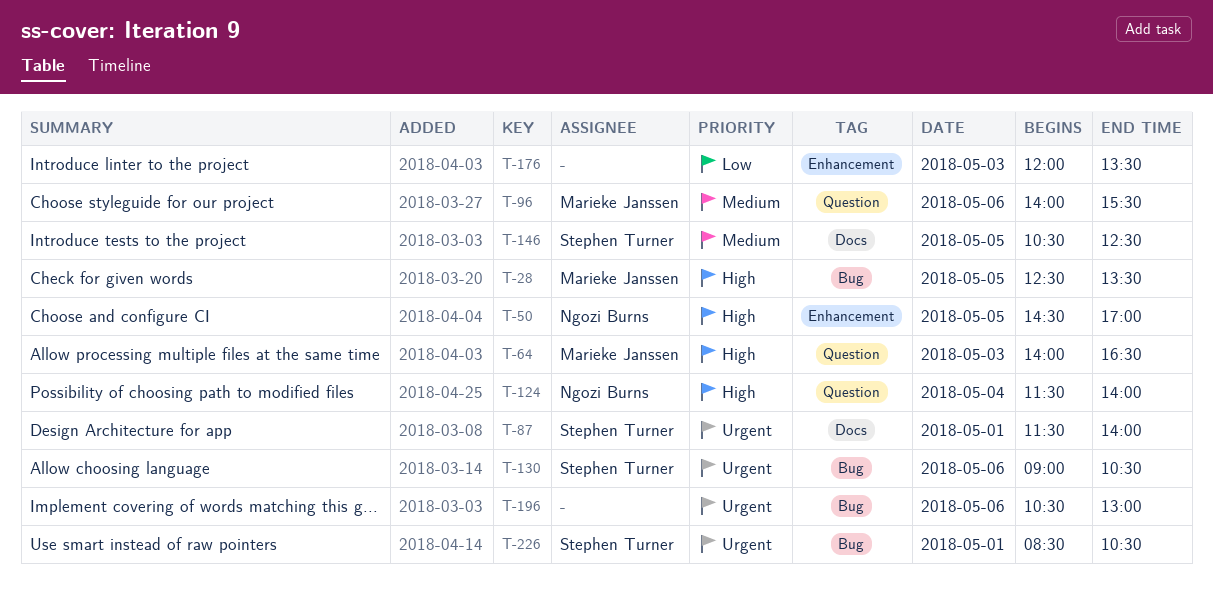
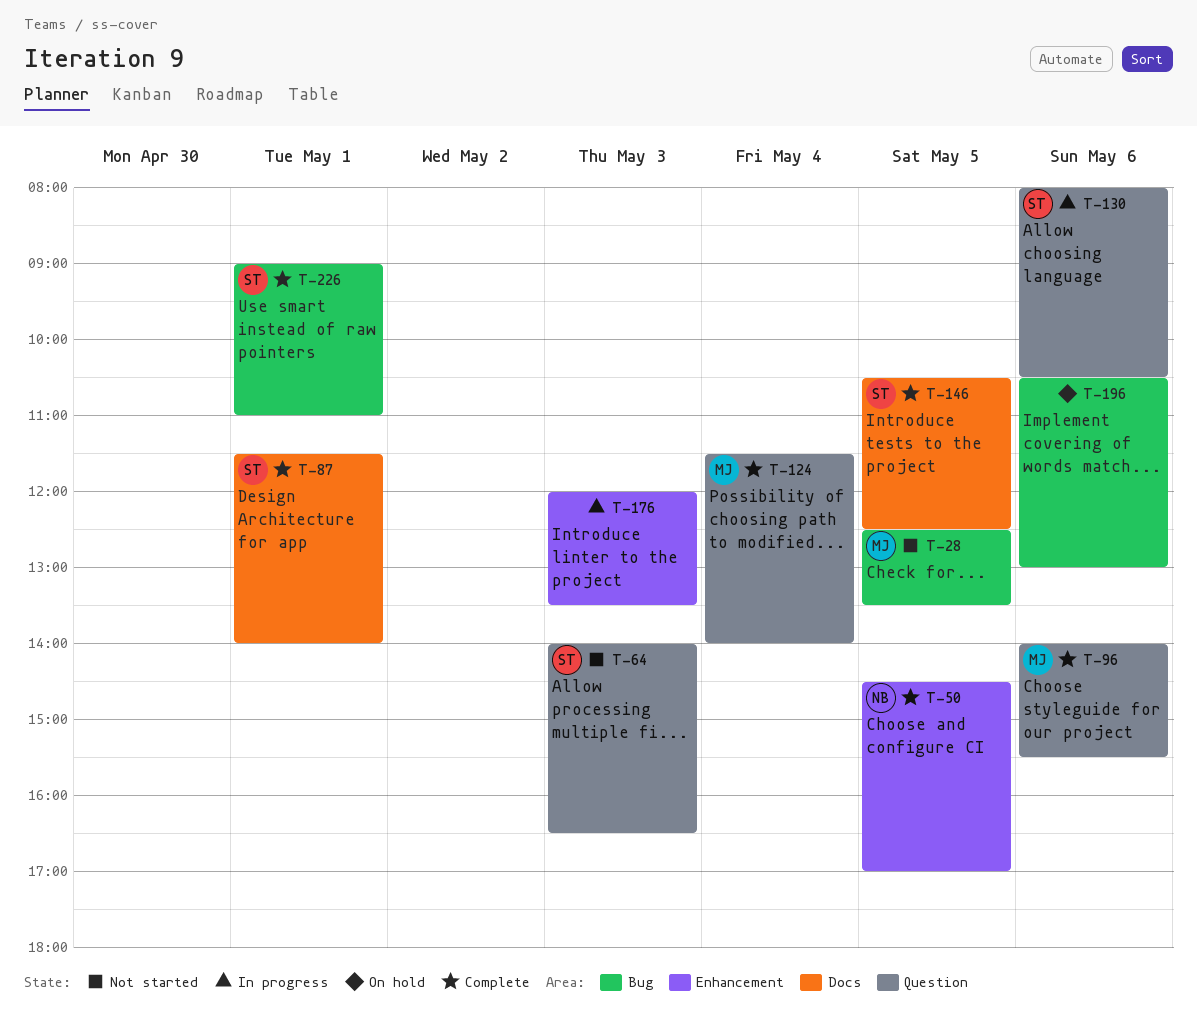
T-64, owner: Marieke Janssen -> Stephen Turner
T-124, owner: Ngozi Burns -> Marieke Janssen
T-130, label: Bug -> Question
T-130, begins: 09:00 -> 08:00
T-226, begins: 08:30 -> 09:00
T-226, ends: 10:30 -> 11:00

